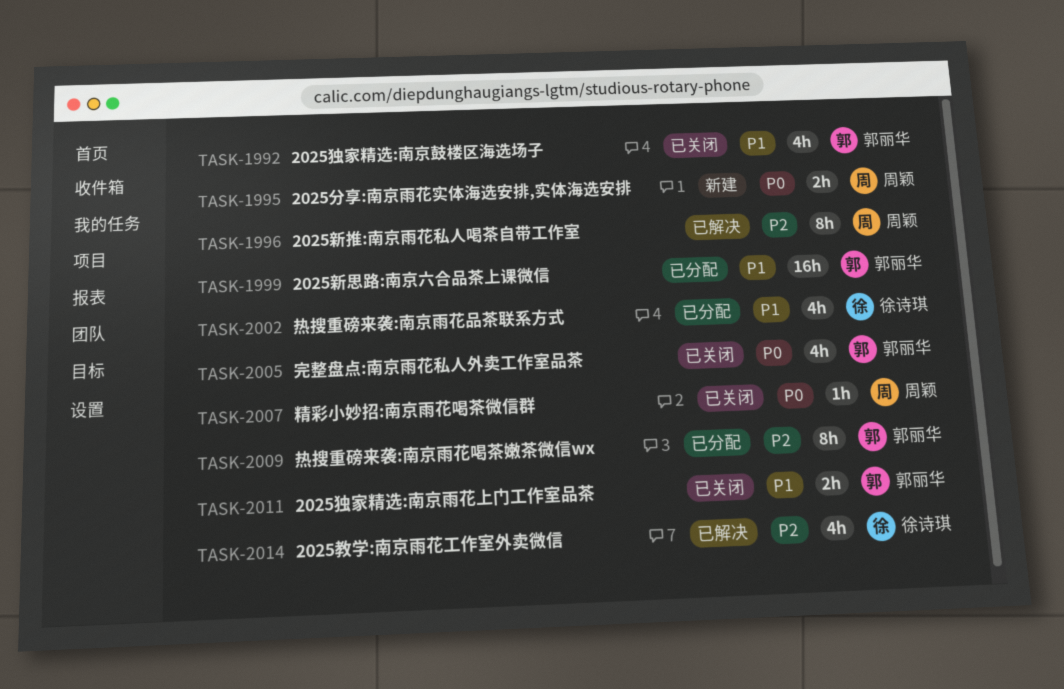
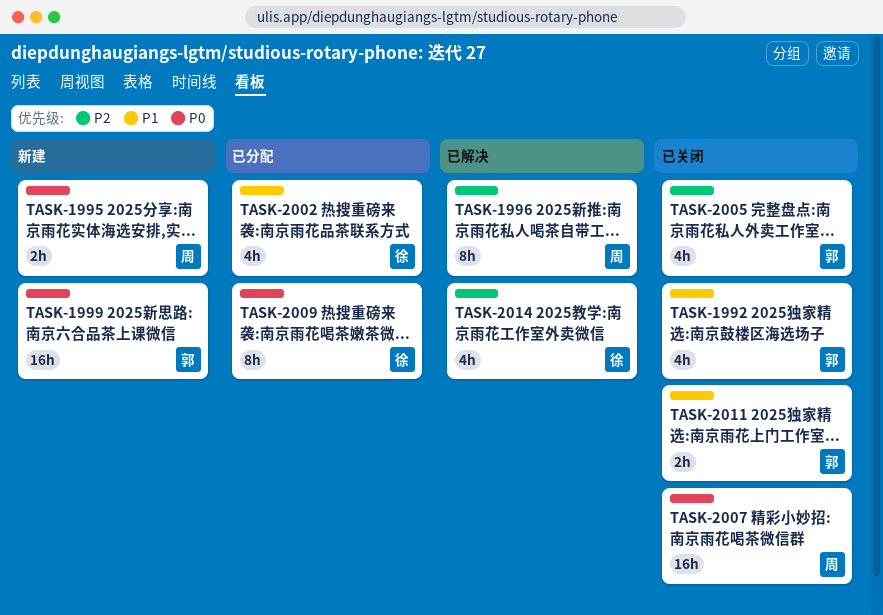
TASK-1999, status: 已分配 -> 新建
TASK-1999, priority: P1 -> P0
TASK-2005, priority: P0 -> P2
TASK-2007, estimate: 1h -> 16h
TASK-2009, owner: 郭丽华 -> 徐诗琪
TASK-2009, priority: P2 -> P0

